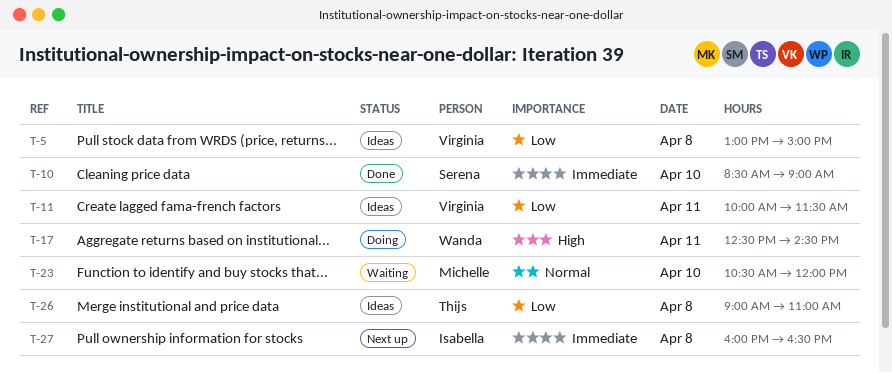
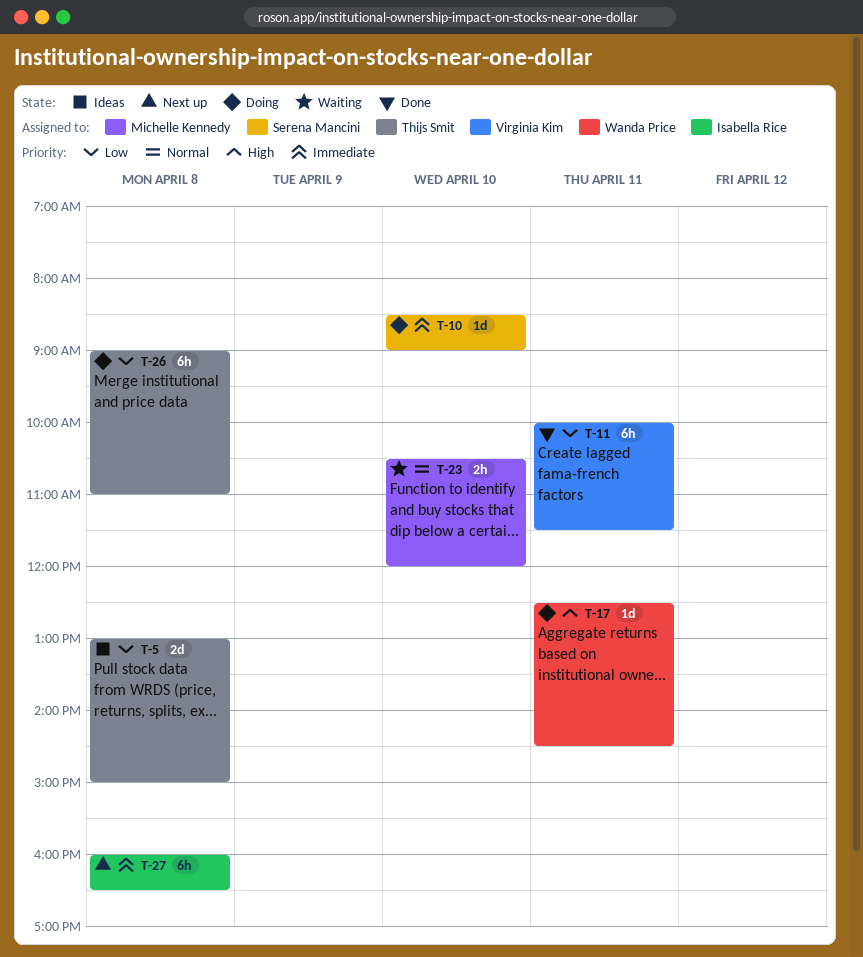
T-5, owner: Virginia Kim -> Thijs Smit
T-10, status: Done -> Doing
T-11, status: Ideas -> Done
T-26, status: Ideas -> Doing

